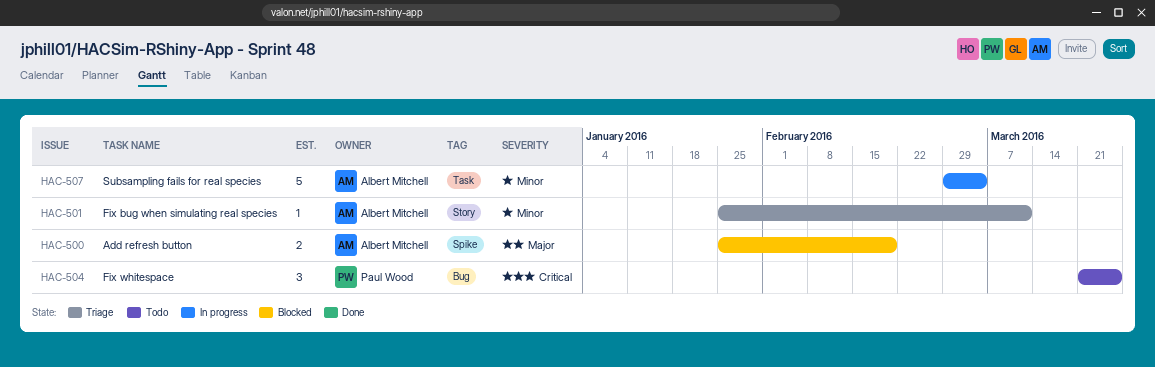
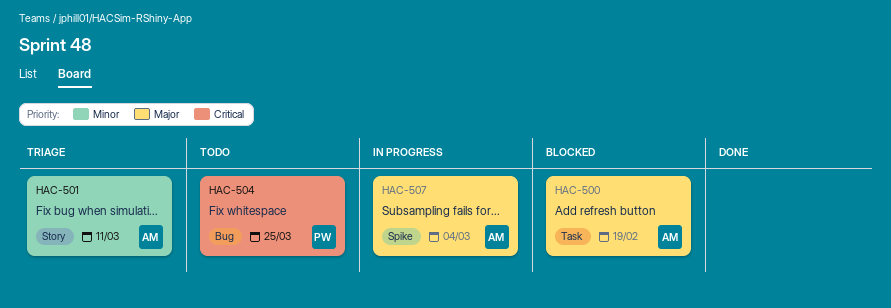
HAC-500, label: Spike -> Task
HAC-507, priority: Minor -> Major
HAC-507, label: Task -> Spike

